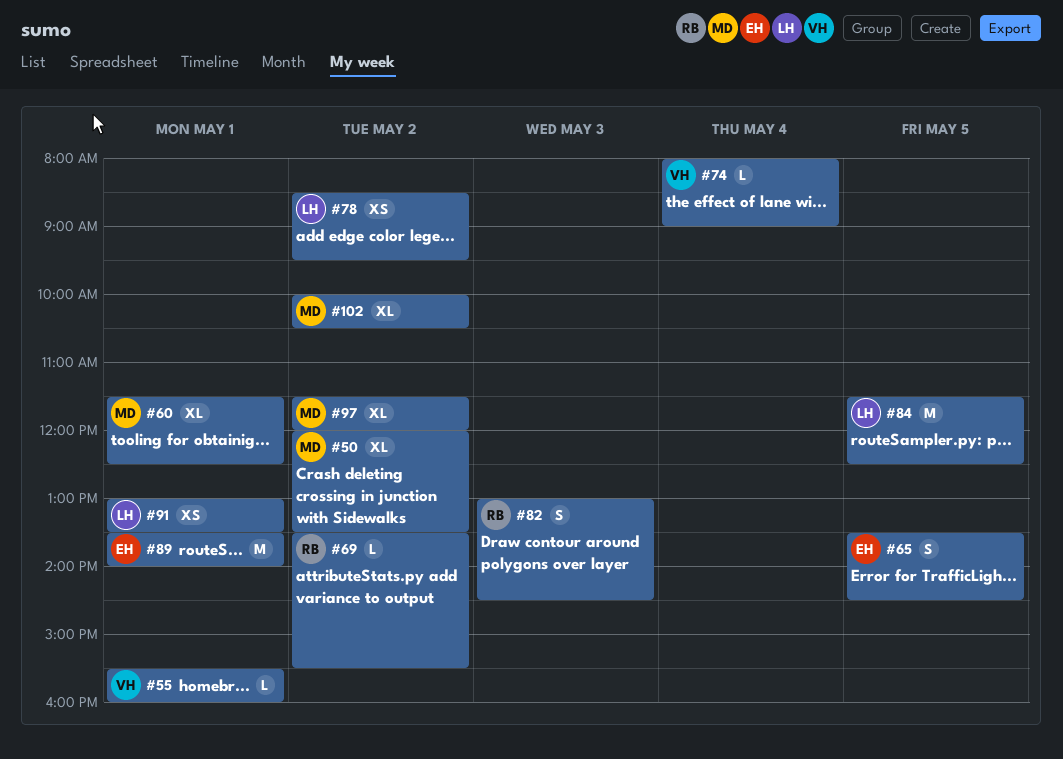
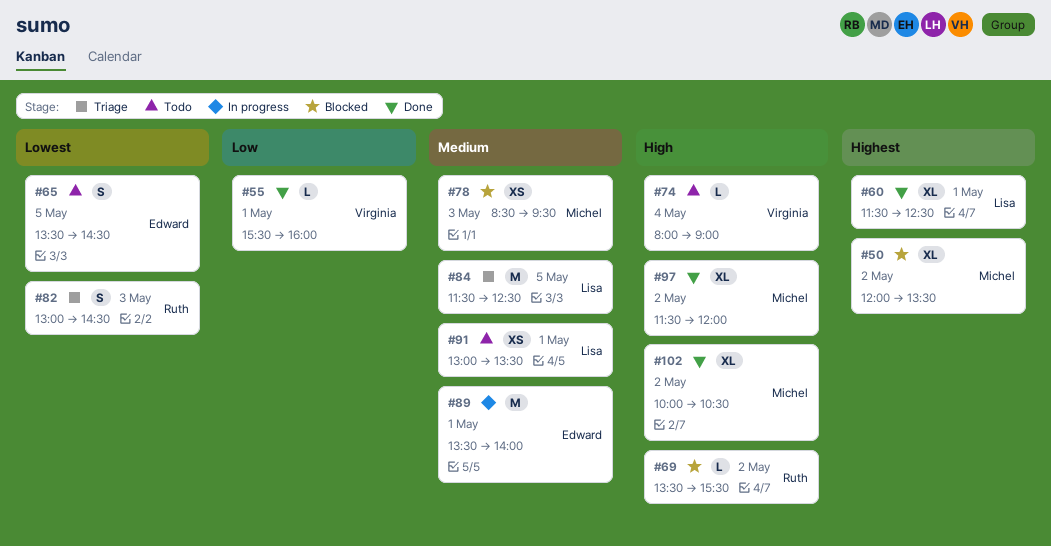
#60, owner: Michel -> Lisa
#78, owner: Lisa -> Michel
#78, day: May 2 -> May 3

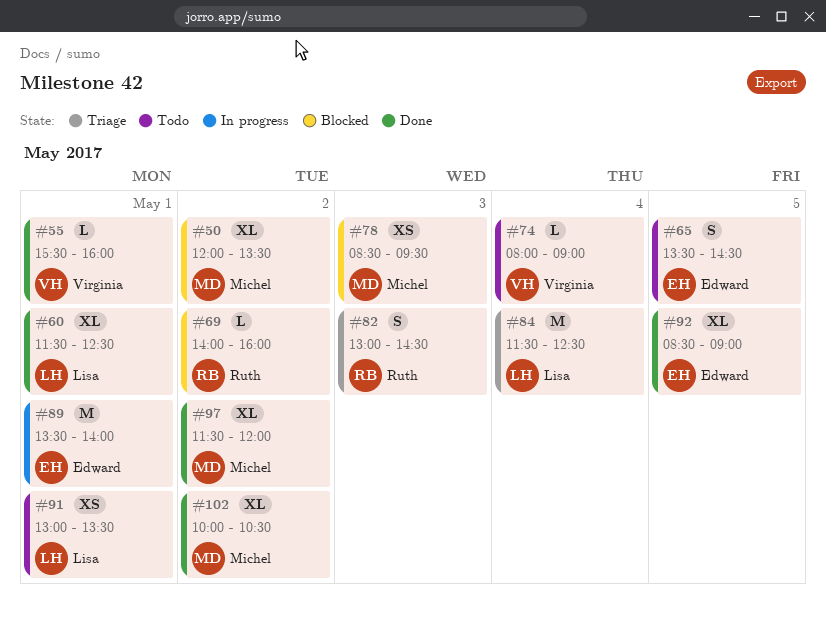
#69, begins: 13:30 -> 14:00
#69, ends: 15:30 -> 16:00
#84, day: May 5 -> May 4
#92: none -> present

